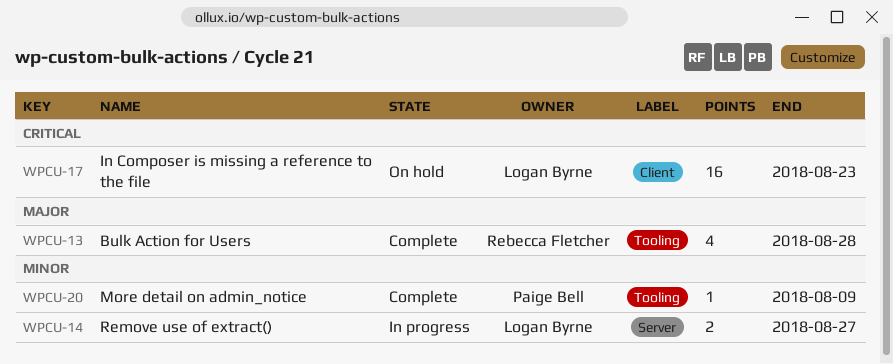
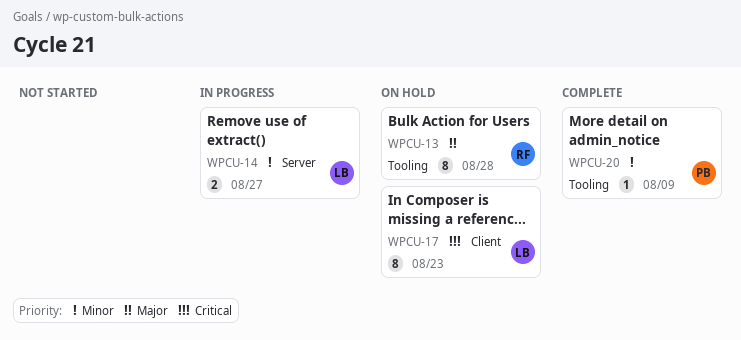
WPCU-13, status: Complete -> On hold
WPCU-13, estimate: 4 -> 8
WPCU-17, estimate: 16 -> 8

